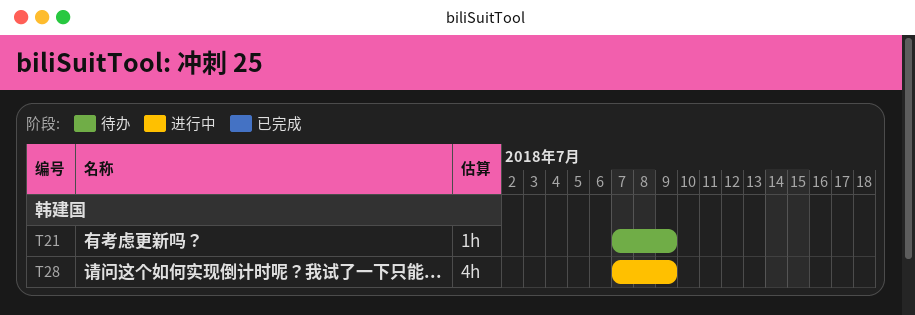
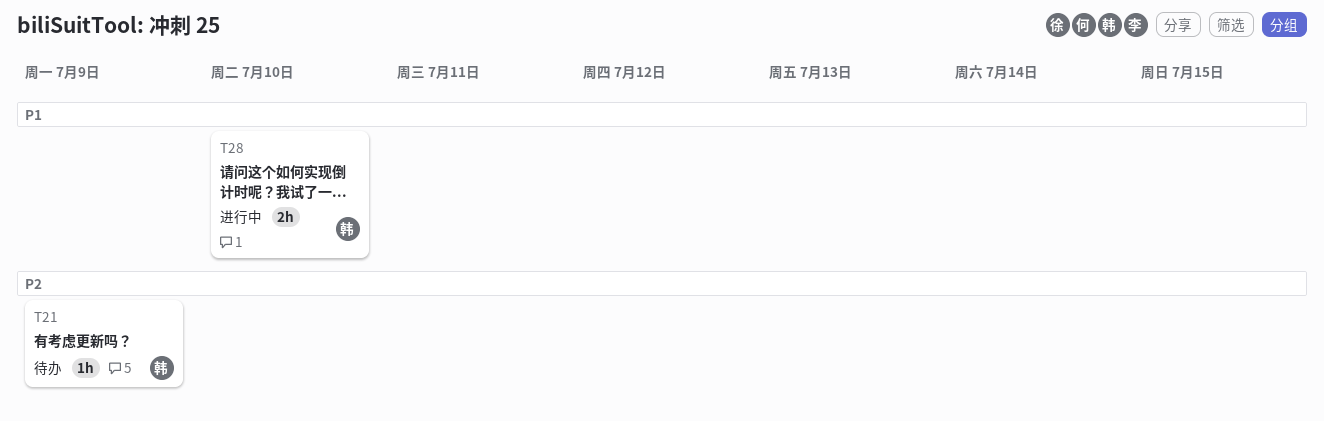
T28, estimate: 4h -> 2h
T28, due: Jul 9 -> Jul 10

